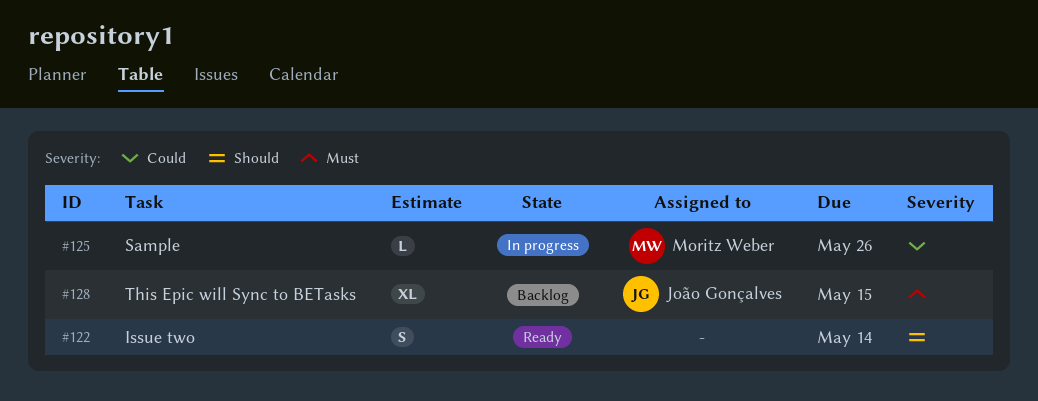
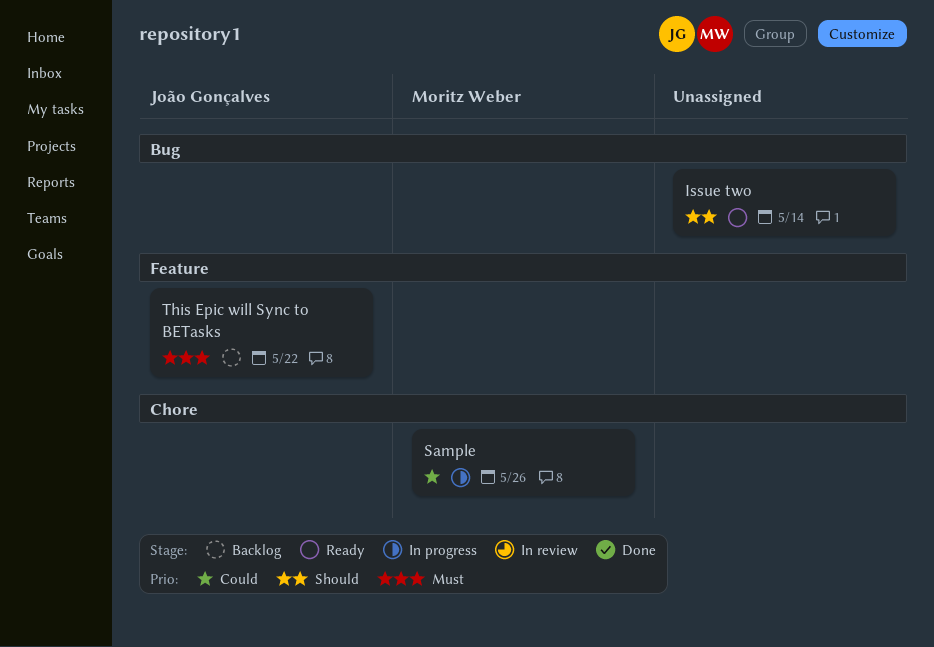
This Epic will Sync to BETasks, due: May 15 -> May 22

